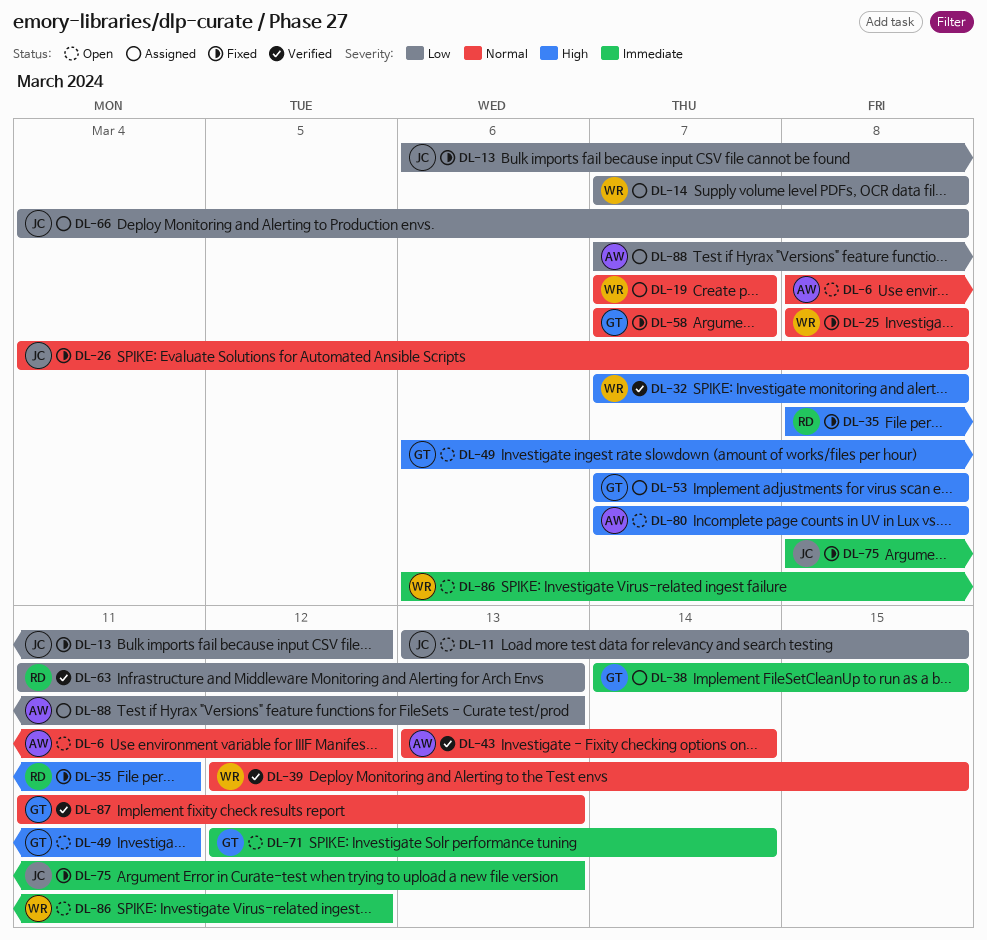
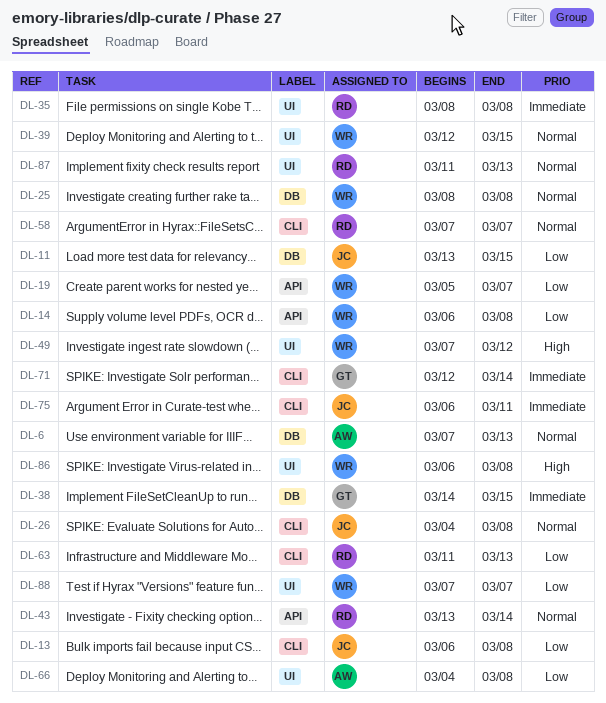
DL-6, start: Mar 8 -> Mar 7
DL-6, due: Mar 12 -> Mar 13
DL-13, due: Mar 12 -> Mar 8
DL-14, start: Mar 7 -> Mar 6
DL-19, priority: Normal -> Low
DL-19, start: Mar 7 -> Mar 5
DL-32: present -> none
DL-35, priority: High -> Immediate
DL-35, due: Mar 11 -> Mar 8
DL-43, owner: AW -> RD
DL-49, owner: GT -> WR
DL-49, start: Mar 6 -> Mar 7
DL-49, due: Mar 11 -> Mar 12
DL-53: present -> none
DL-58, owner: GT -> RD
DL-66, owner: JC -> AW
DL-75, start: Mar 8 -> Mar 6
DL-75, due: Mar 13 -> Mar 11
DL-80: present -> none
DL-86, priority: Immediate -> High
DL-86, due: Mar 12 -> Mar 8
DL-87, owner: GT -> RD
DL-88, owner: AW -> WR
DL-88, due: Mar 13 -> Mar 7

